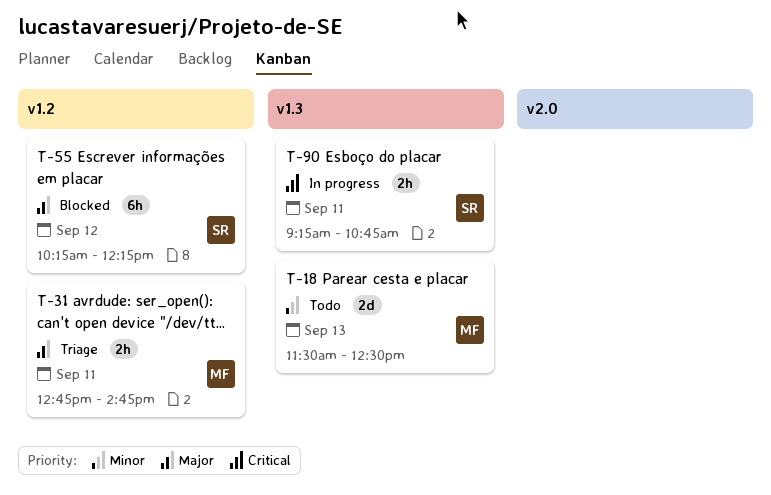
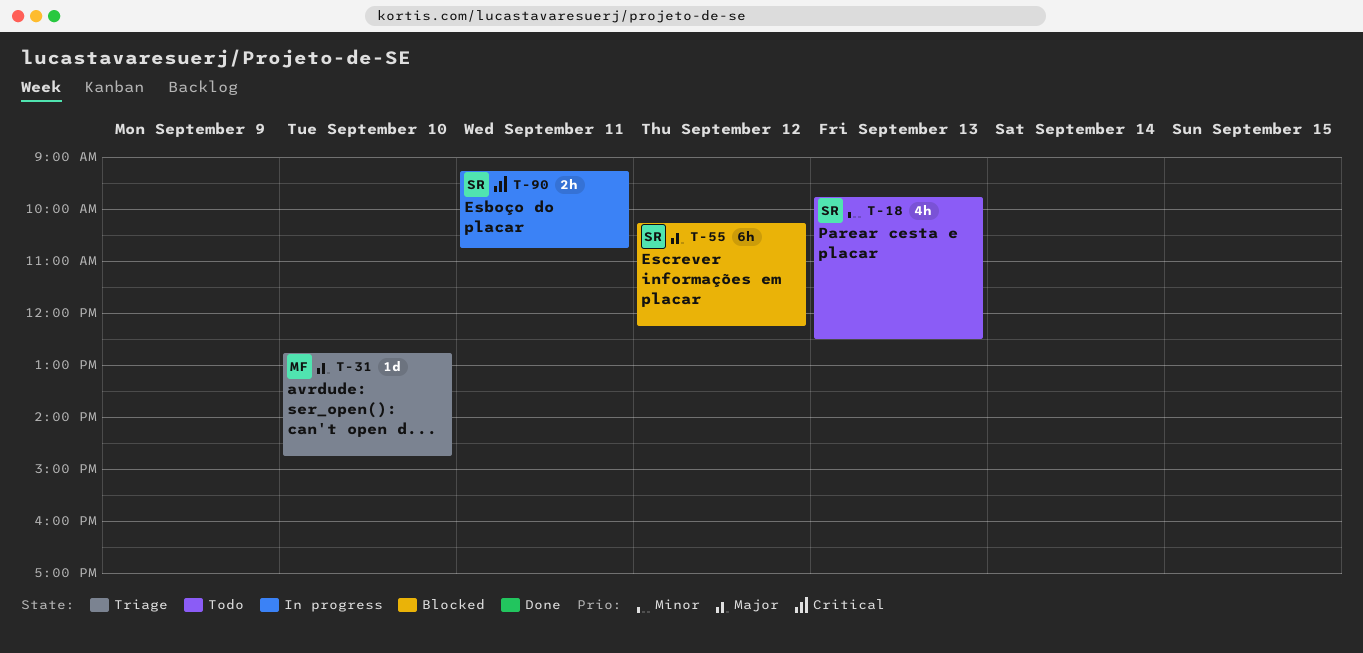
T-18, owner: MF -> SR
T-18, estimate: 2d -> 4h
T-18, begins: 11:30 -> 09:45
T-31, estimate: 2h -> 1d
T-31, day: Sep 11 -> Sep 10

